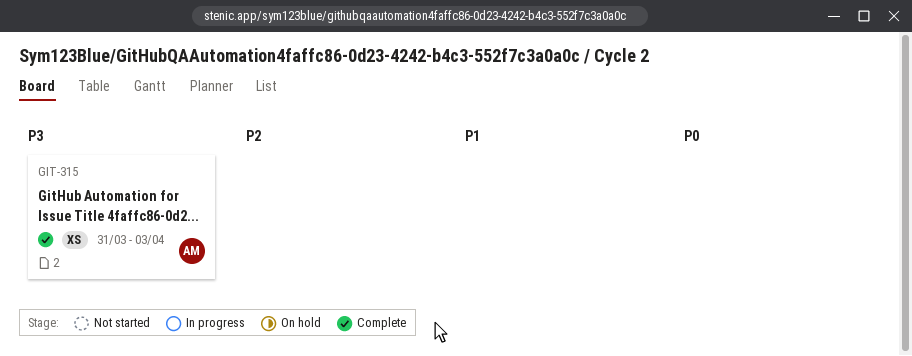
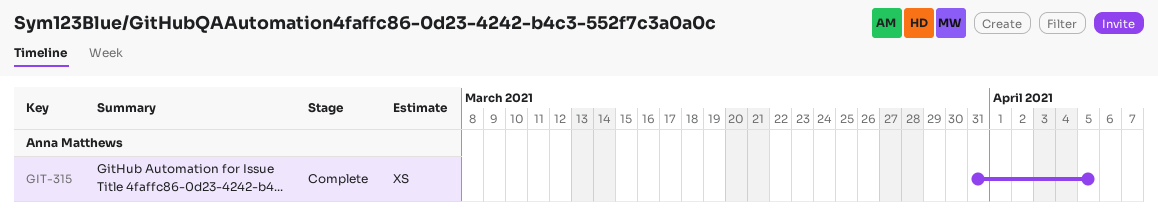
GIT-315, due: Apr 3 -> Apr 5

